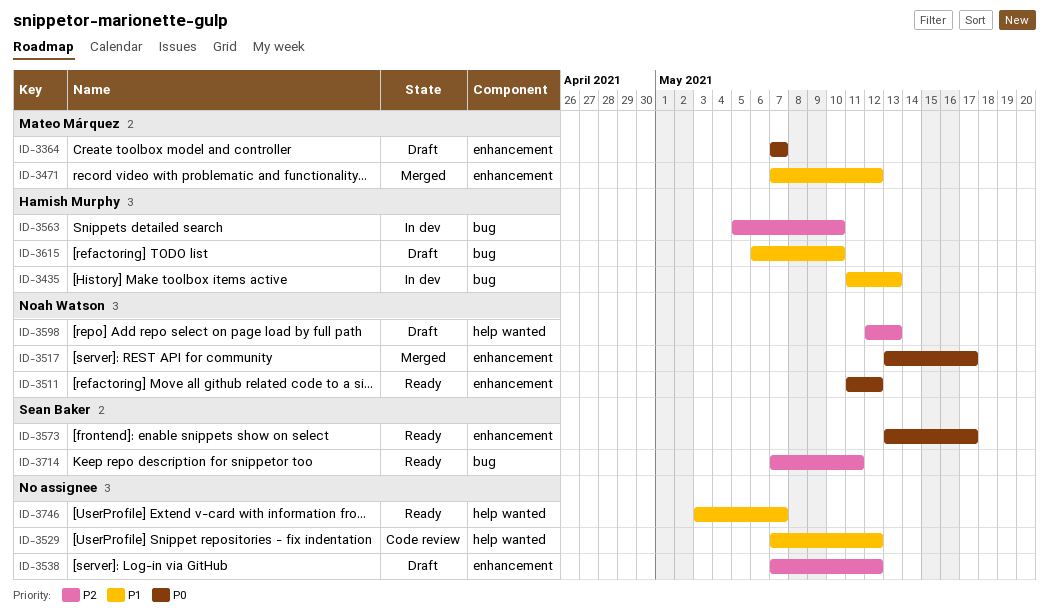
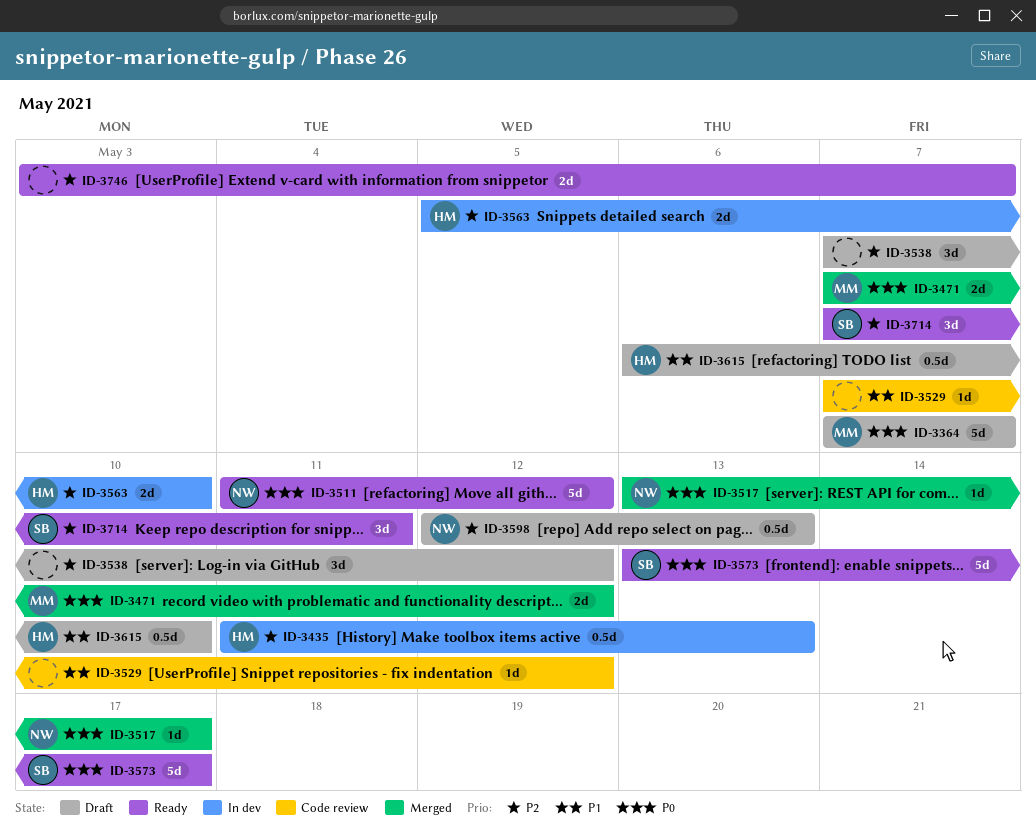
ID-3435, priority: P1 -> P2
ID-3471, priority: P1 -> P0
ID-3746, priority: P1 -> P2

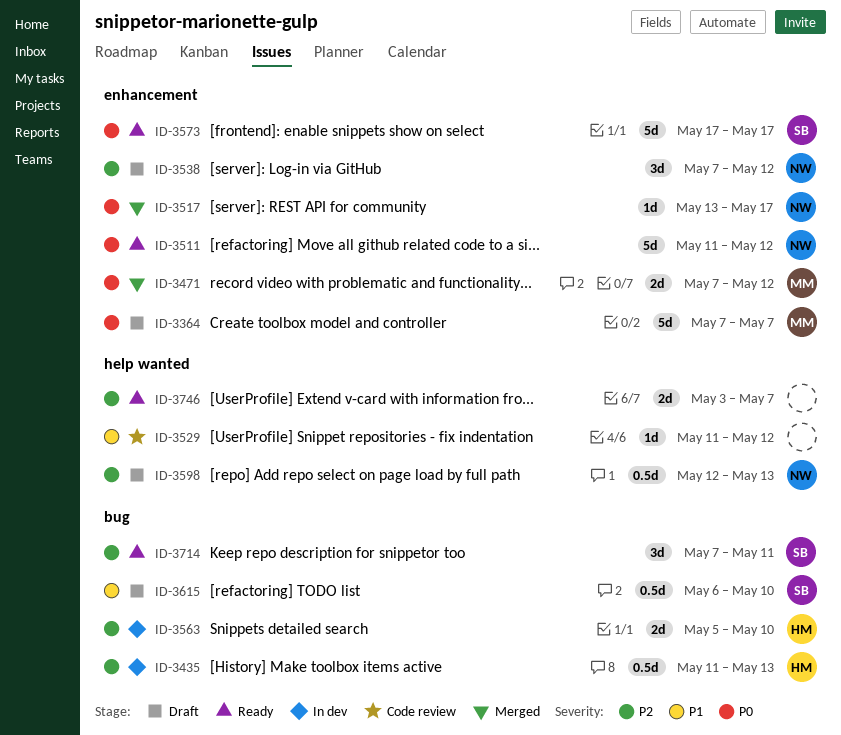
ID-3529, start: May 7 -> May 11
ID-3538, owner: none -> NW
ID-3573, start: May 13 -> May 17
ID-3615, owner: HM -> SB

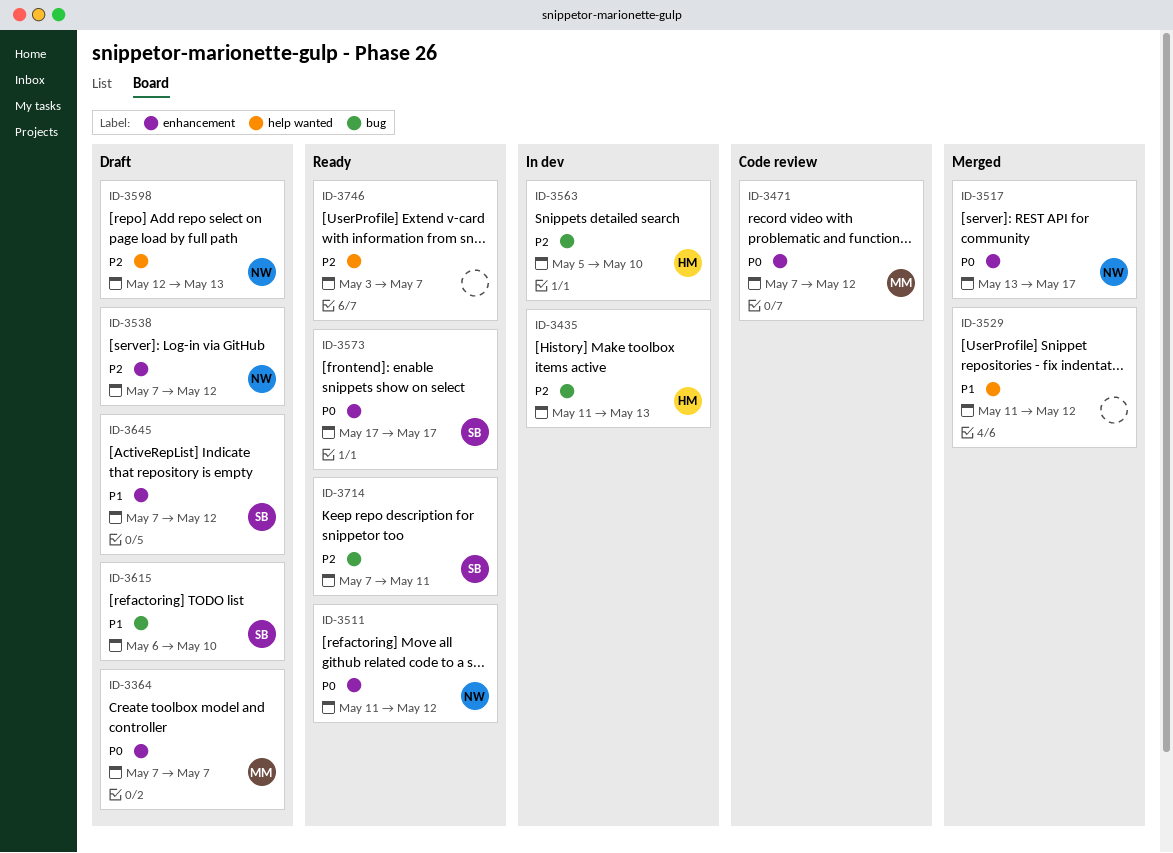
ID-3471, status: Merged -> Code review
ID-3529, status: Code review -> Merged
ID-3645: none -> present

